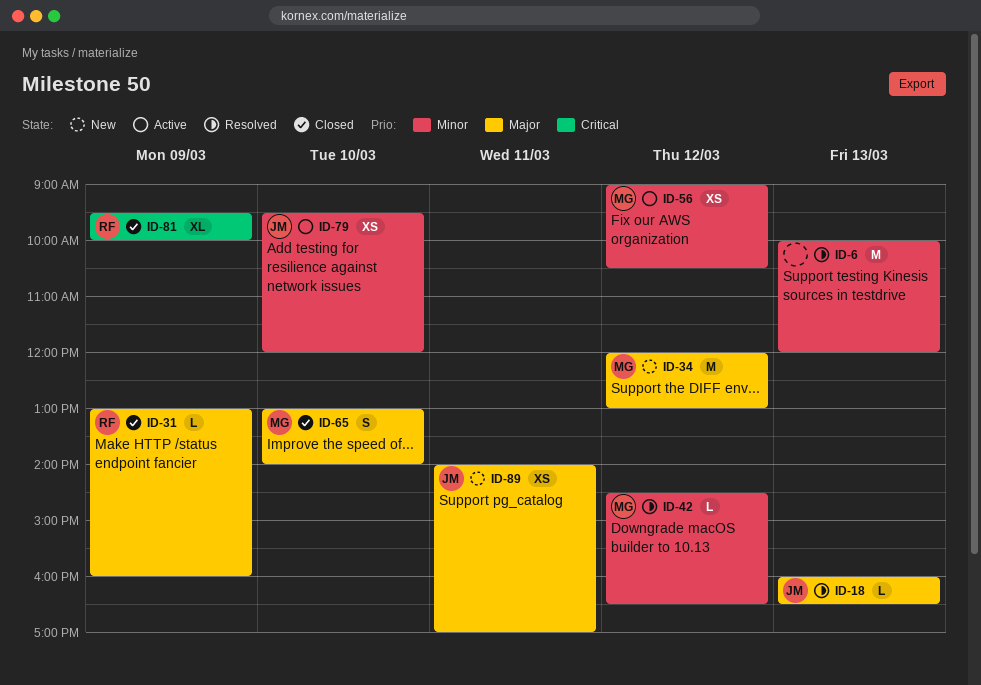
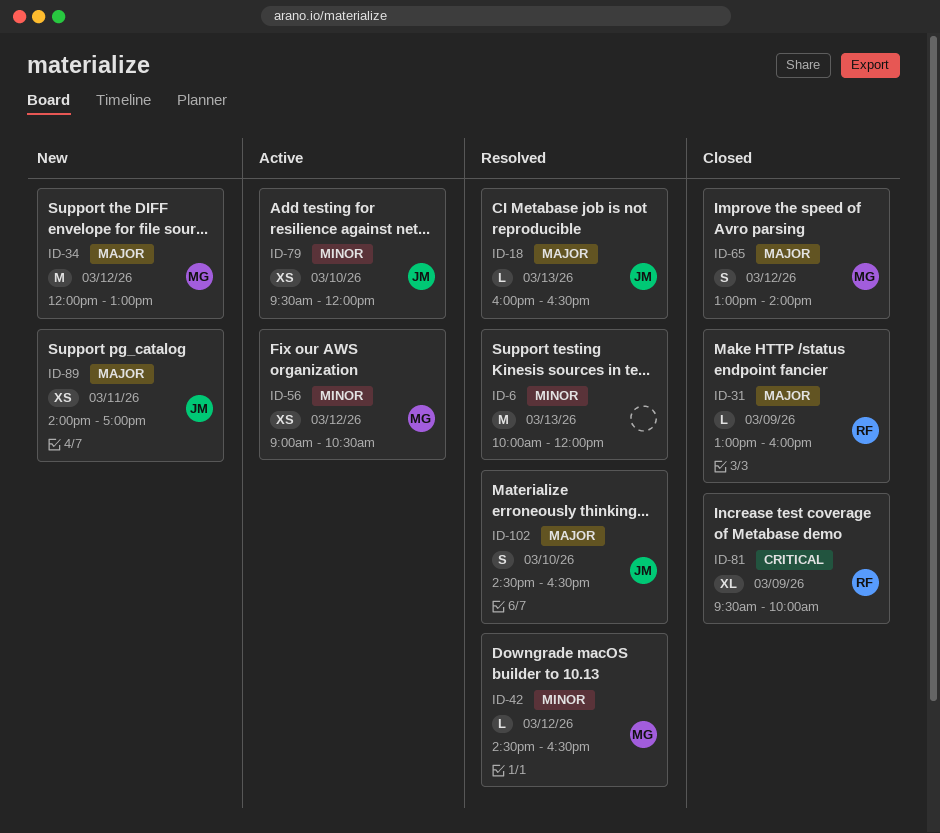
ID-65, day: Mar 10 -> Mar 12
ID-102: none -> present

